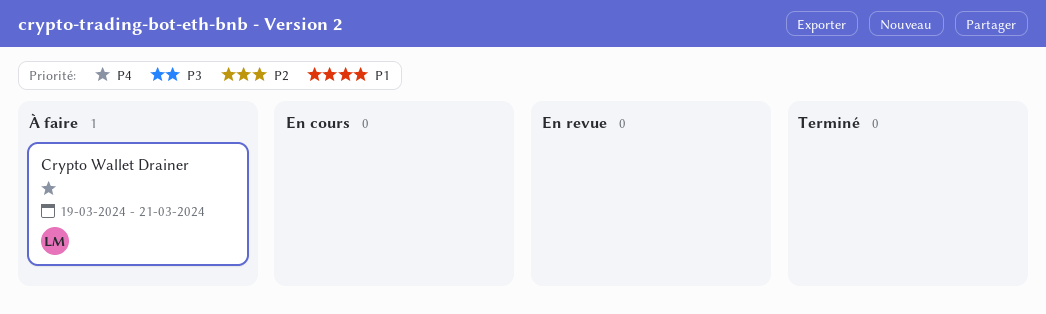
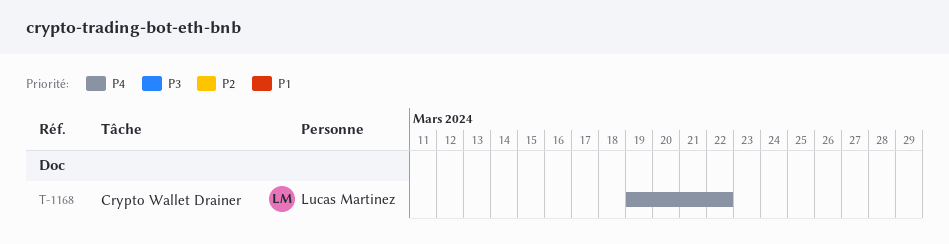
Crypto Wallet Drainer, due: Mar 21 -> Mar 22

